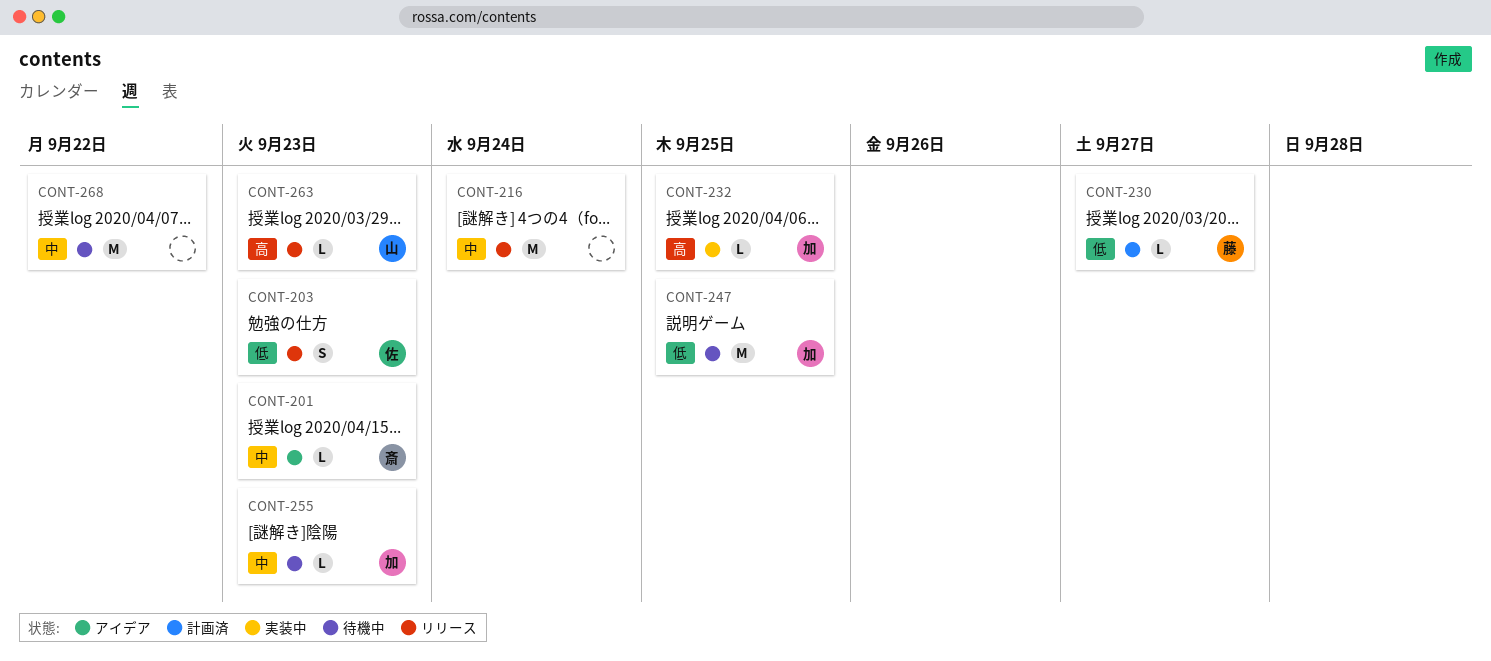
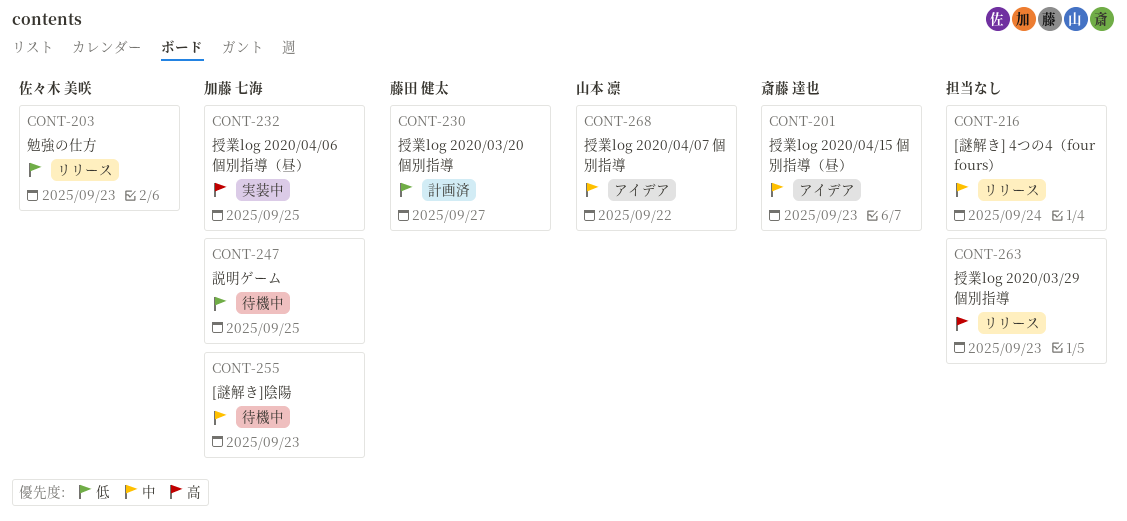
CONT-263, owner: 山本 凛 -> none
CONT-268, status: 待機中 -> アイデア
CONT-268, owner: none -> 山本 凛

